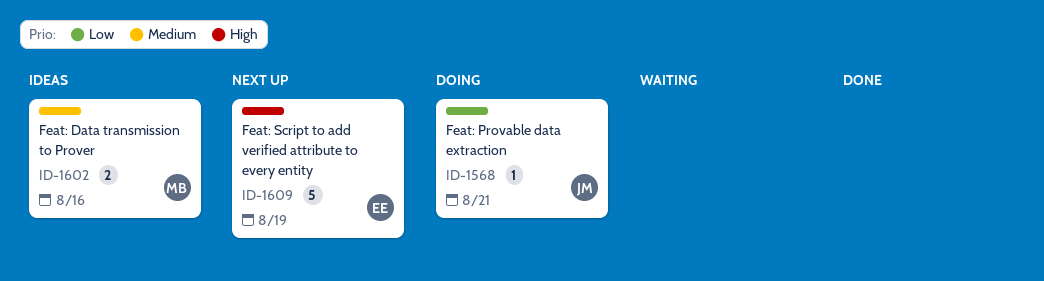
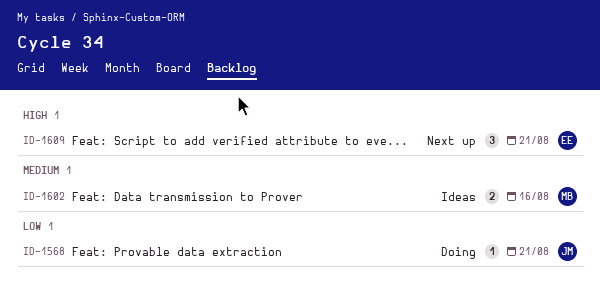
ID-1609, estimate: 5 -> 3
ID-1609, due: Aug 19 -> Aug 21

